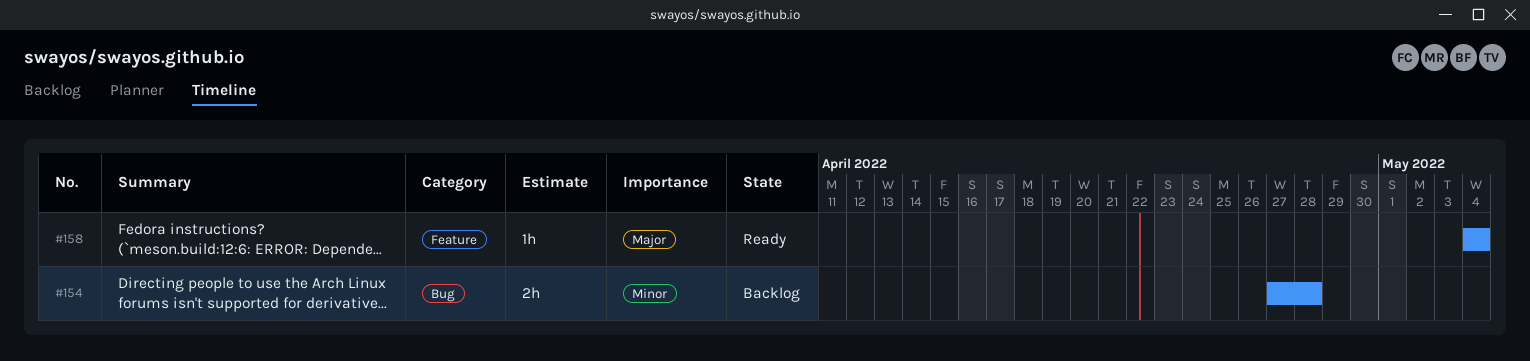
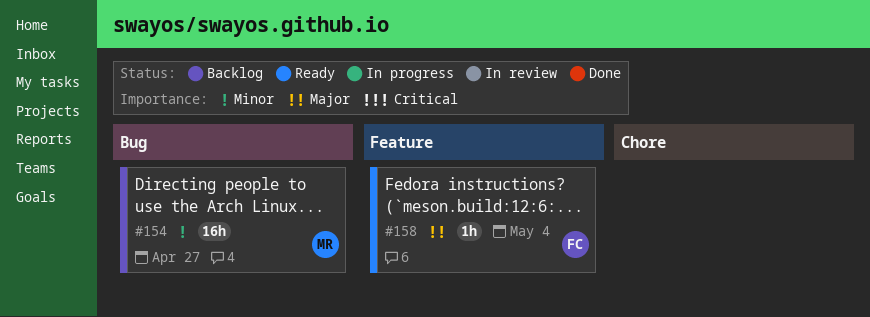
#154, estimate: 2h -> 16h
#154, due: Apr 28 -> Apr 27

